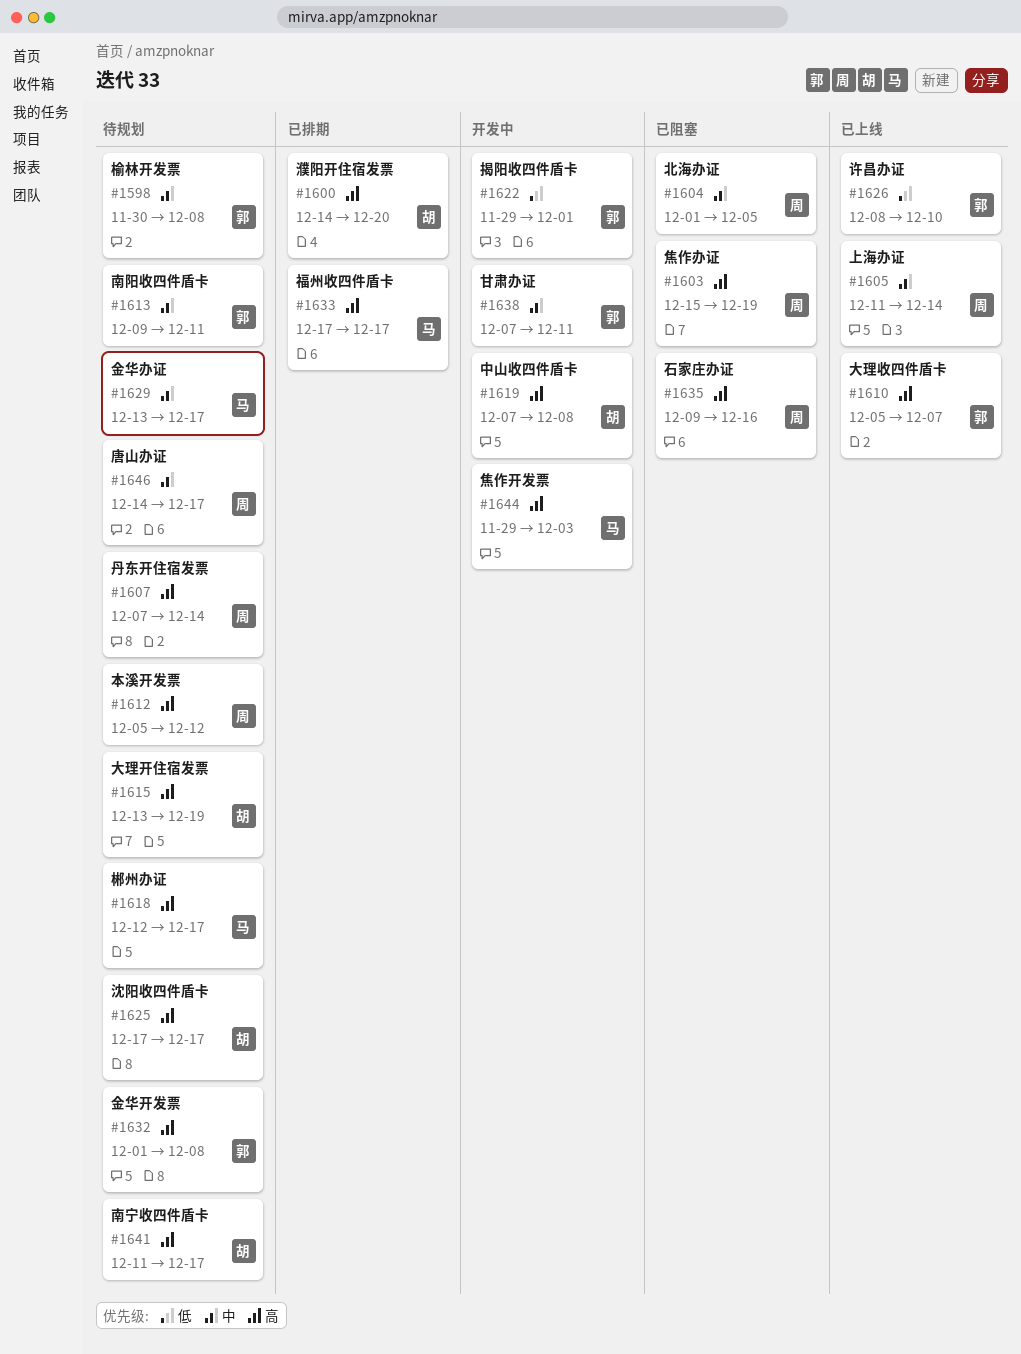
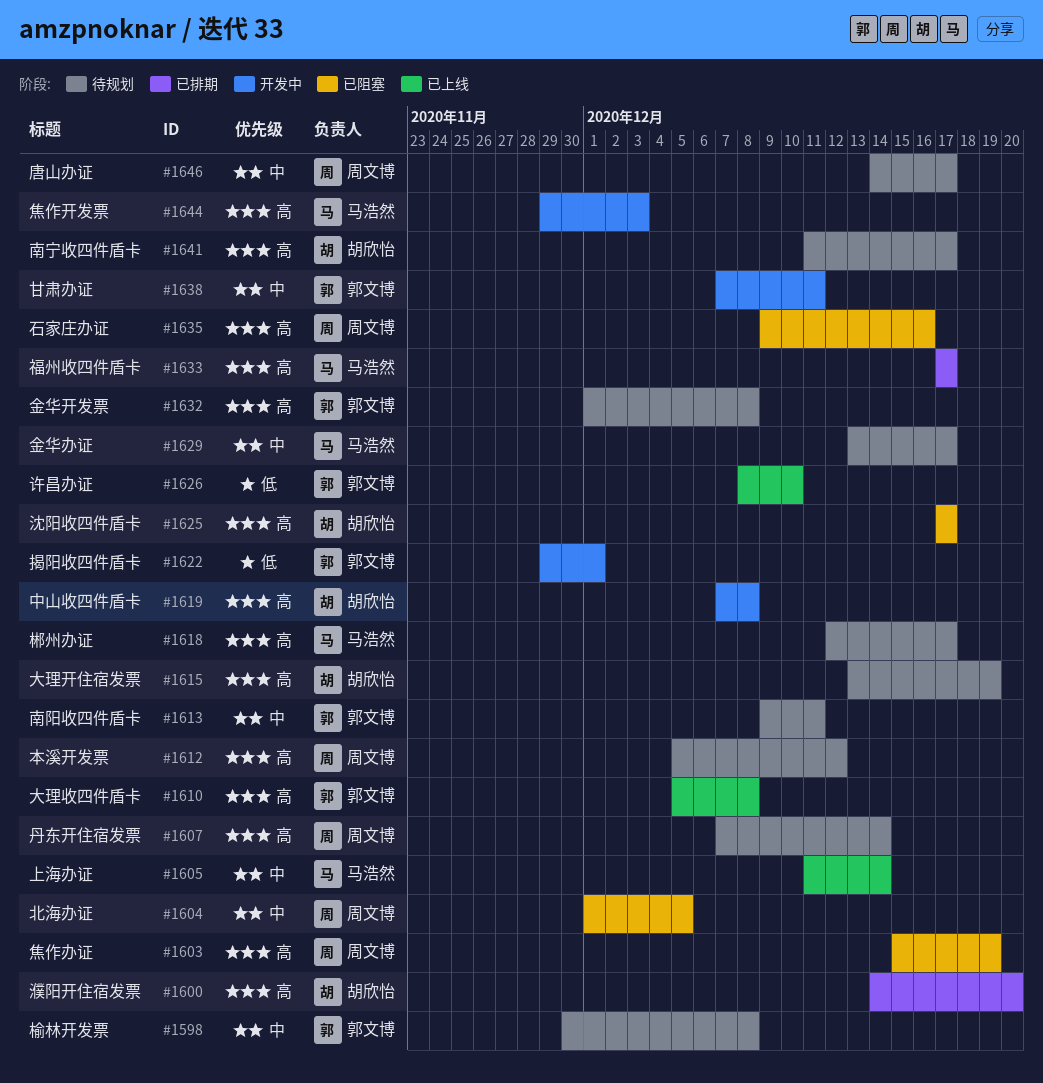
#1605, owner: 周文博 -> 马浩然
#1610, due: Dec 7 -> Dec 8
#1625, status: 待规划 -> 已阻塞

